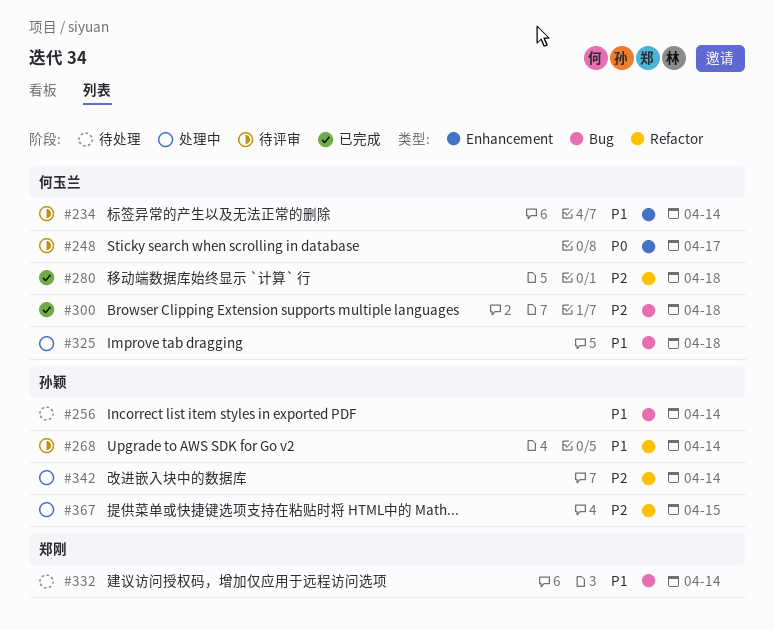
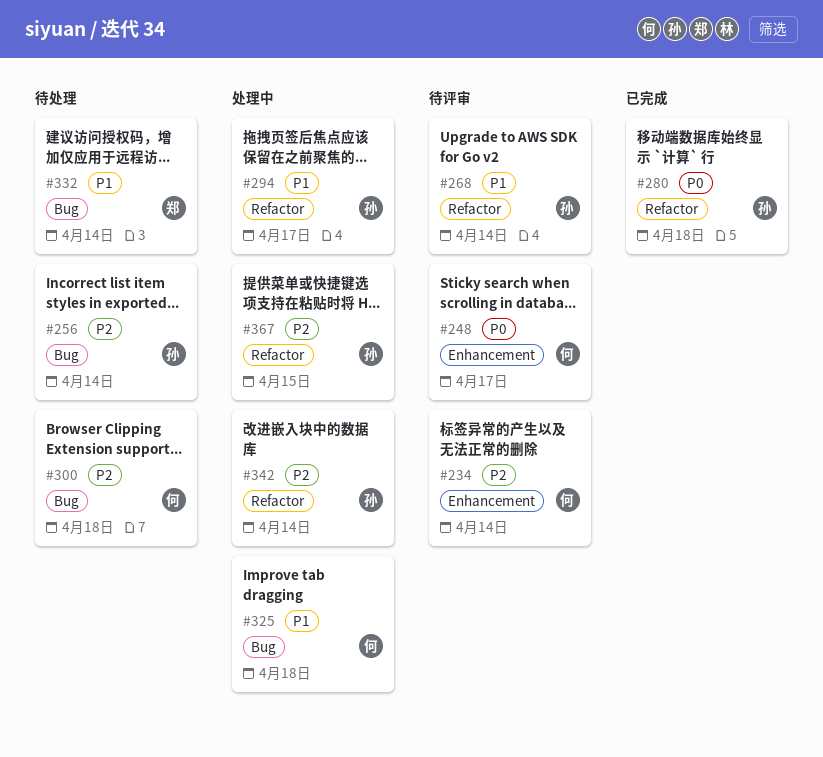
#234, priority: P1 -> P2
#256, priority: P1 -> P2
#280, owner: 何玉兰 -> 孙颖
#280, priority: P2 -> P0
#294: none -> present
#300, status: 已完成 -> 待处理

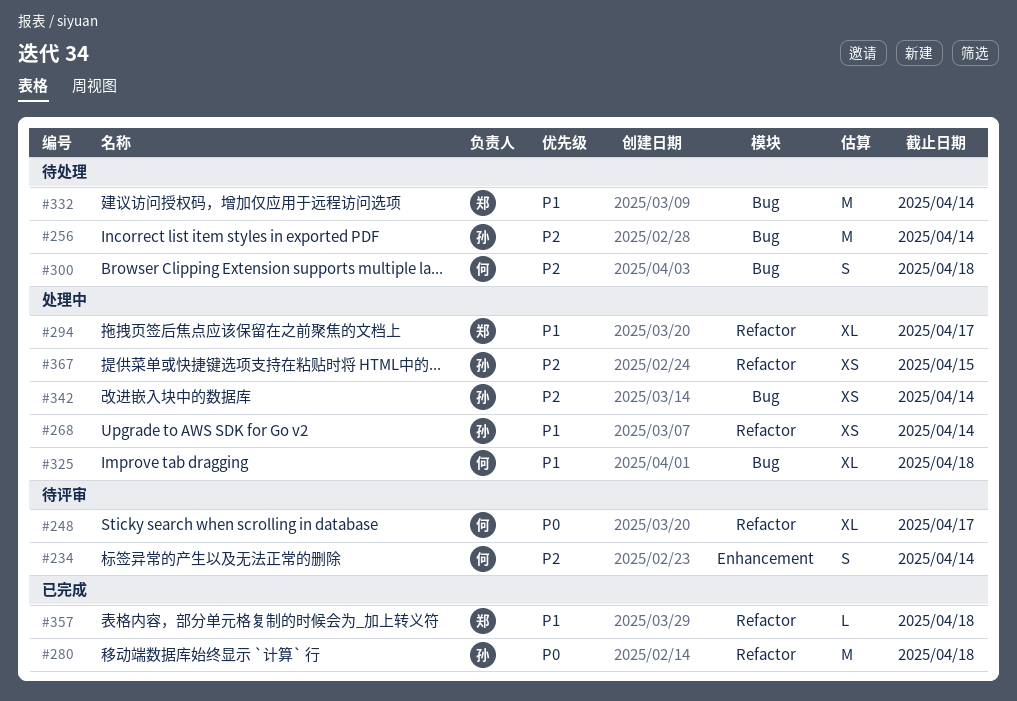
#248, label: Enhancement -> Refactor
#268, status: 待评审 -> 处理中
#294, owner: 孙 -> 郑
#342, label: Refactor -> Bug
#357: none -> present

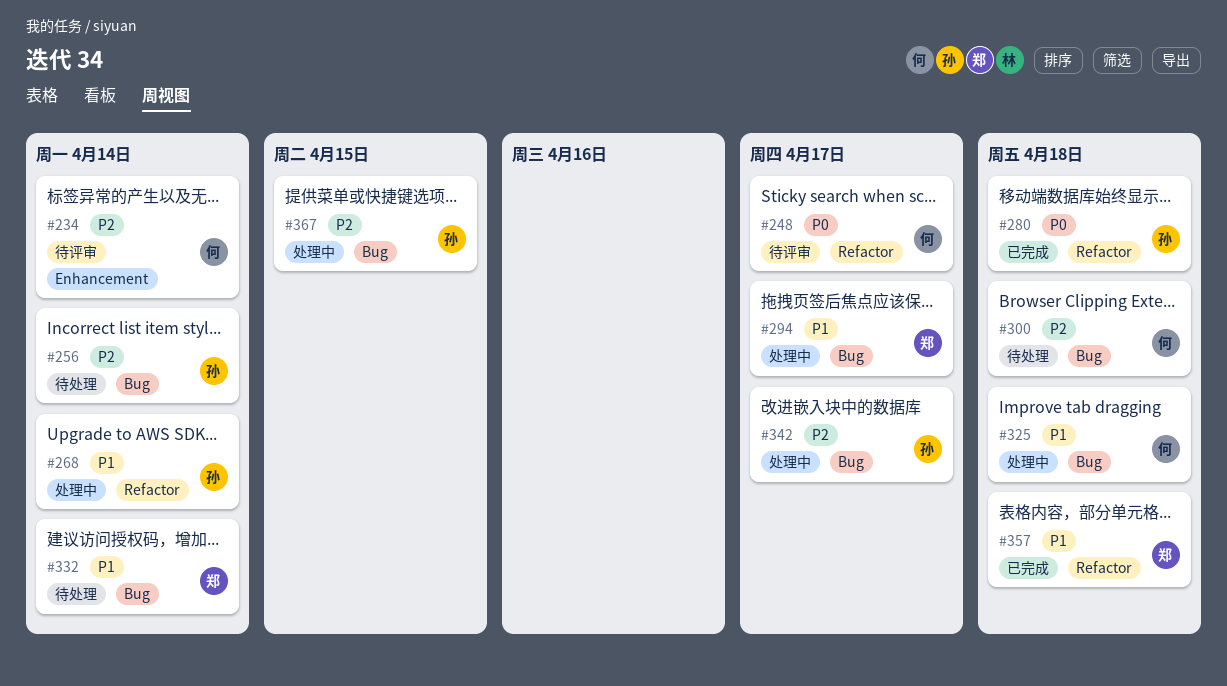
#294, label: Refactor -> Bug
#342, due: Apr 14 -> Apr 17
#367, label: Refactor -> Bug

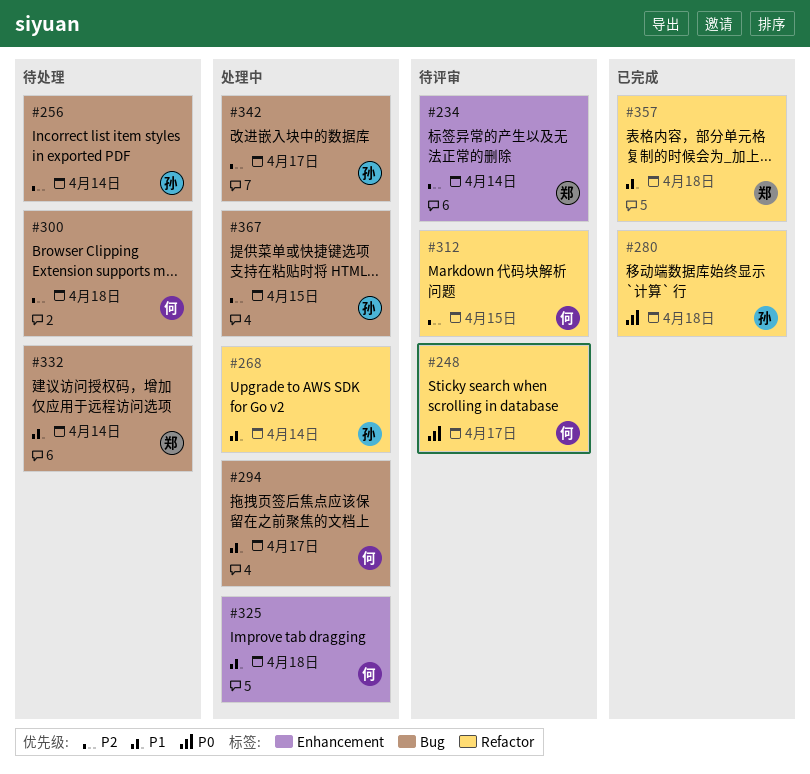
#234, owner: 何 -> 郑
#294, owner: 郑 -> 何
#312: none -> present
#325, label: Bug -> Enhancement

